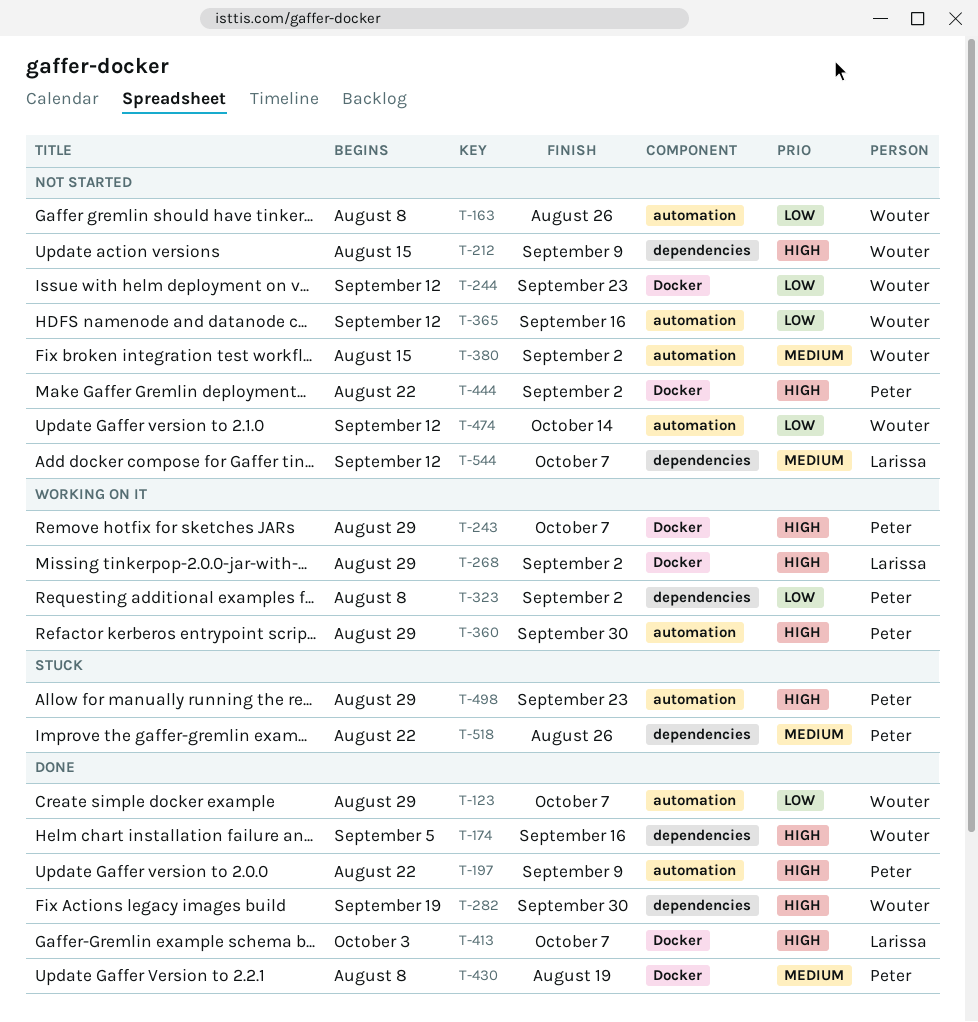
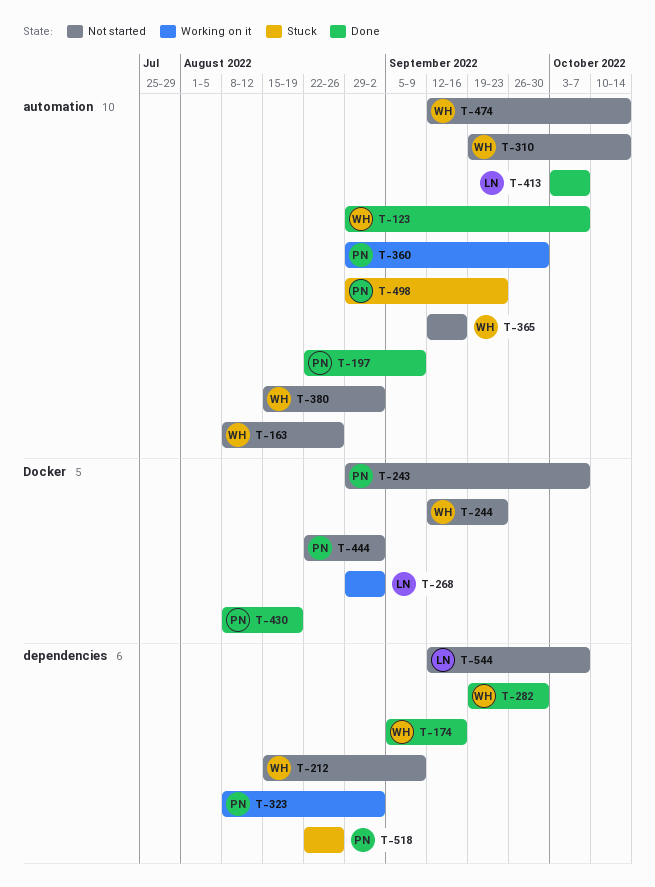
T-243, status: Working on it -> Not started
T-310: none -> present
T-413, label: Docker -> automation

